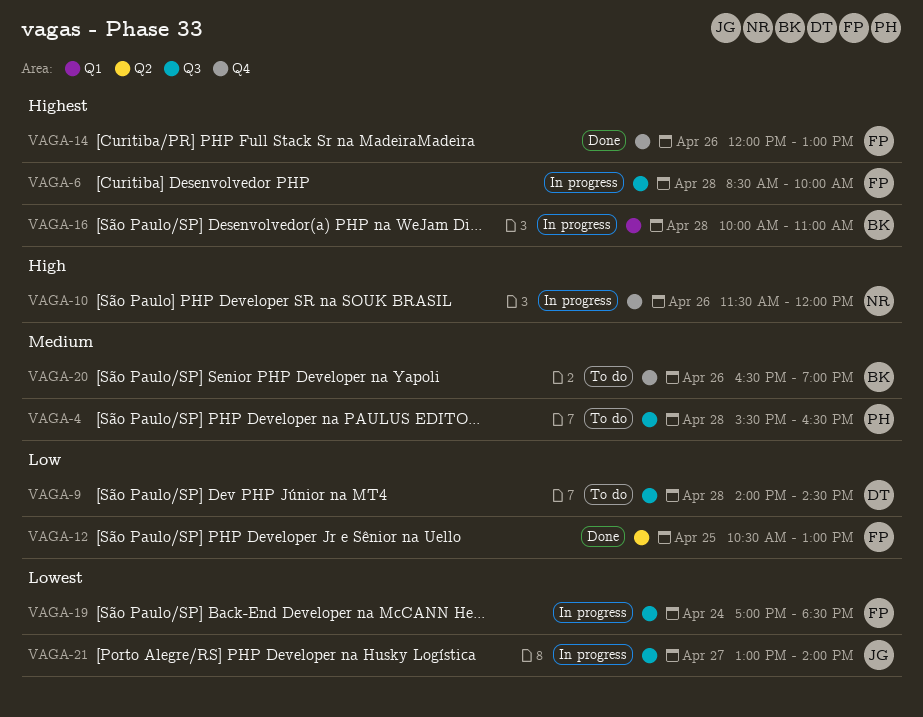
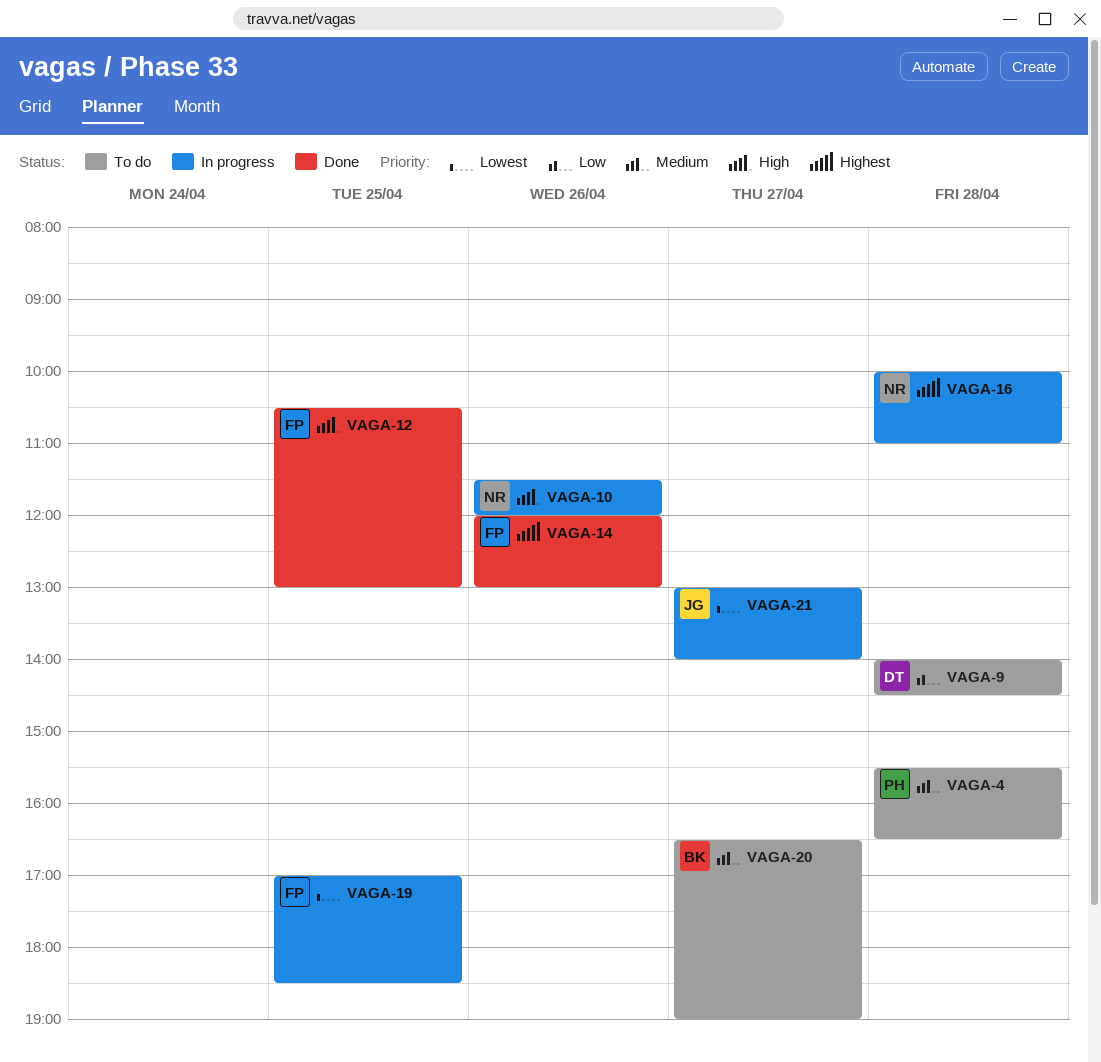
VAGA-6: present -> none
VAGA-12, priority: Low -> High
VAGA-16, owner: BK -> NR
VAGA-19, day: Apr 24 -> Apr 25
VAGA-20, day: Apr 26 -> Apr 27

